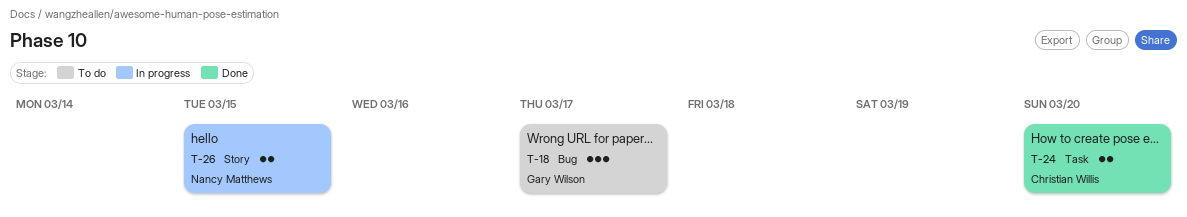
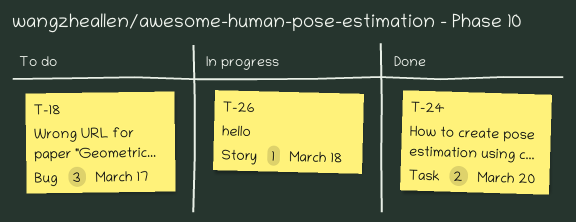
T-26, estimate: 2 -> 1
T-26, due: Mar 15 -> Mar 18

